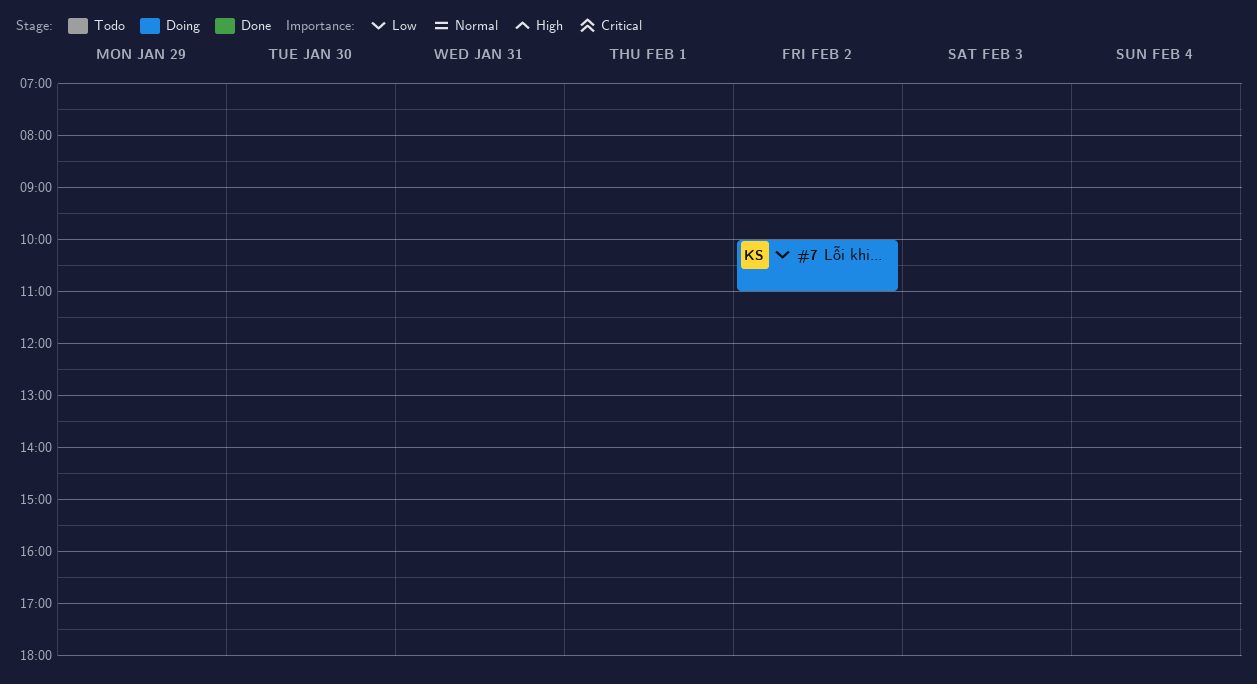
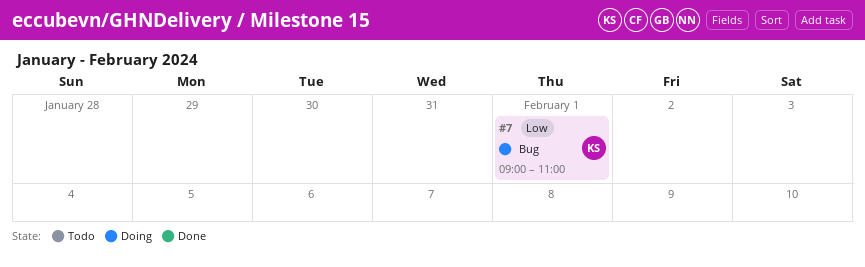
#7, day: Feb 2 -> Feb 1
#7, begins: 10:00 -> 09:00

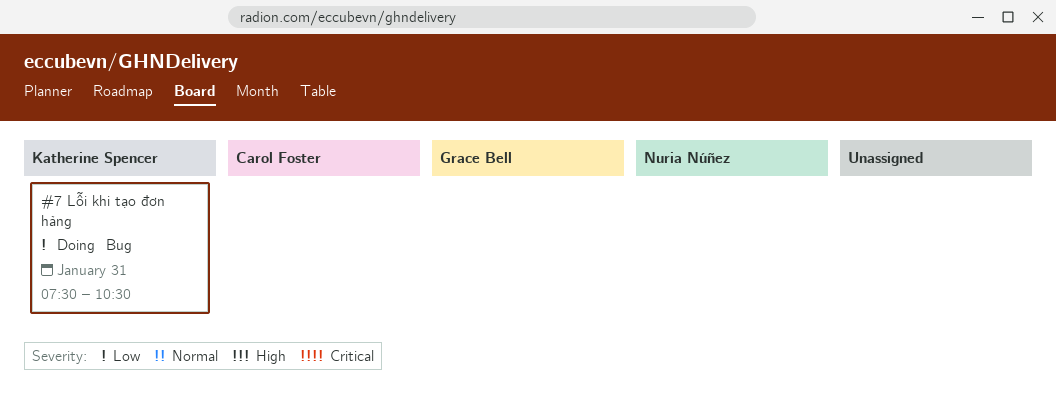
#7, day: Feb 1 -> Jan 31
#7, begins: 09:00 -> 07:30
#7, ends: 11:00 -> 10:30

